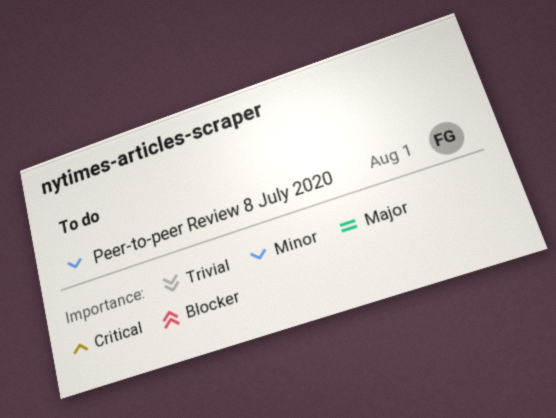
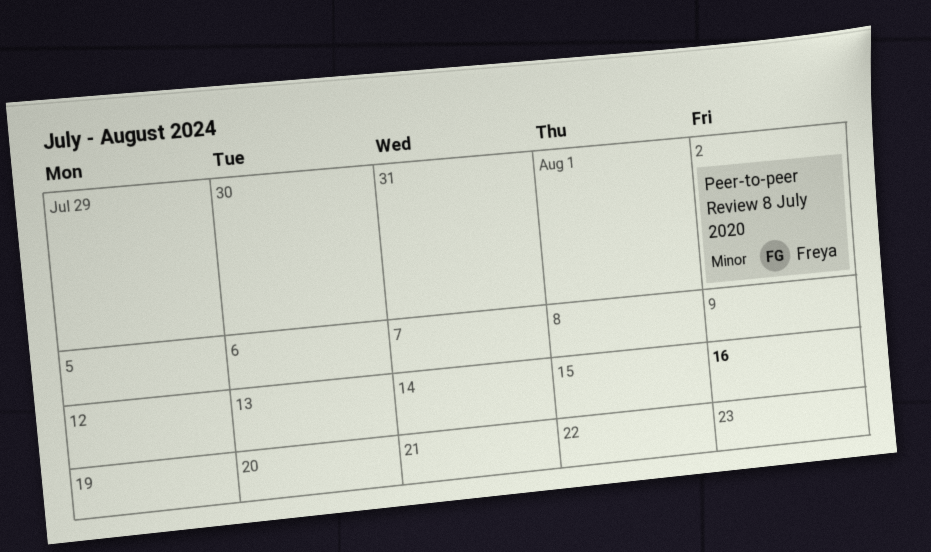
Peer-to-peer Review 8 July 2020, due: Aug 1 -> Aug 2

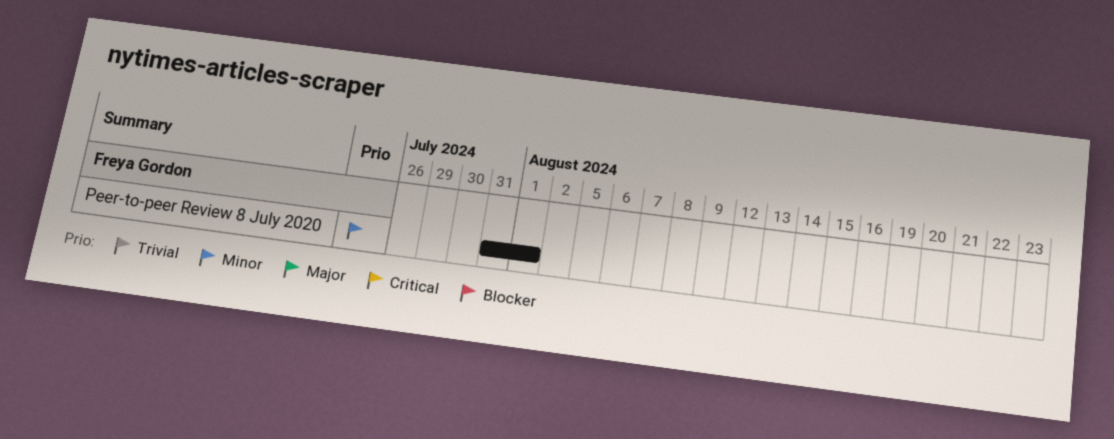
Peer-to-peer Review 8 July 2020, due: Aug 2 -> Aug 1

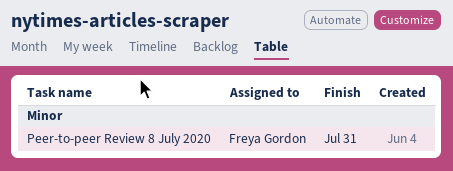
Peer-to-peer Review 8 July 2020, due: Aug 1 -> Jul 31

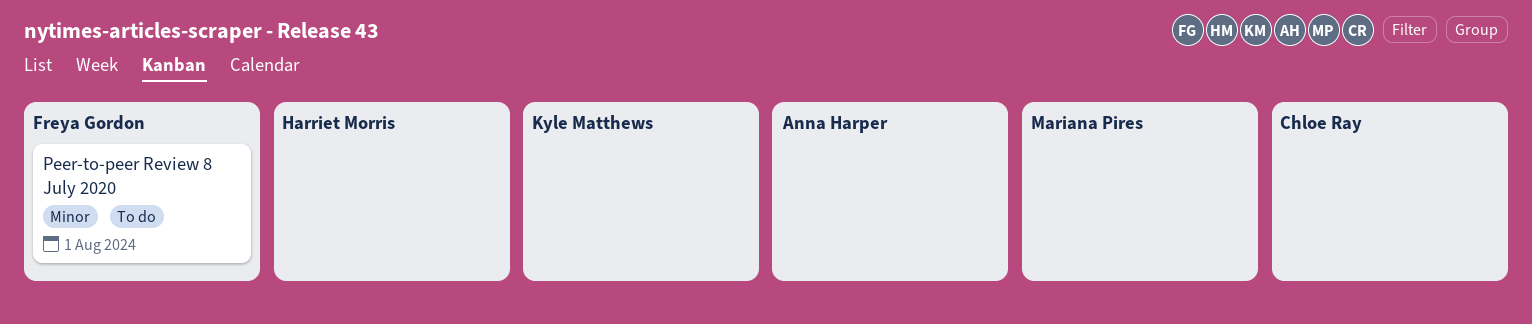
Peer-to-peer Review 8 July 2020, due: Jul 31 -> Aug 1

